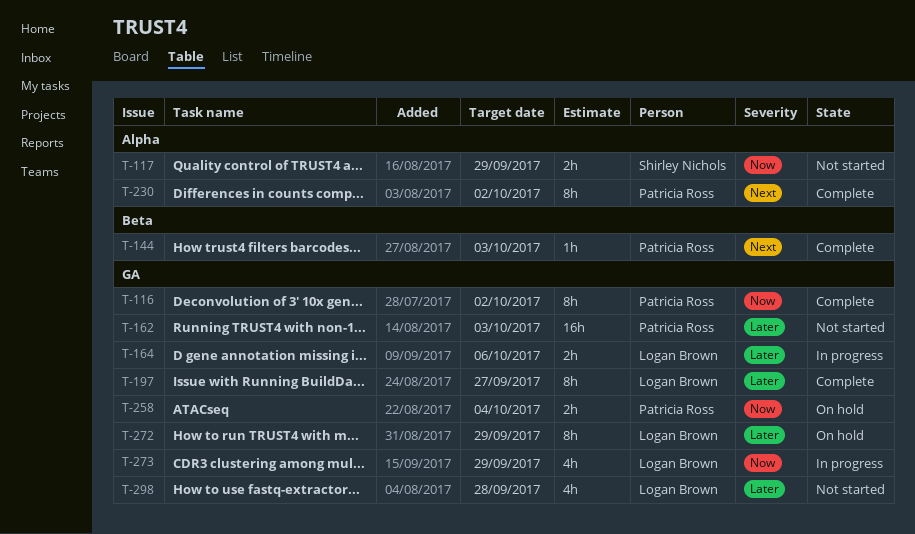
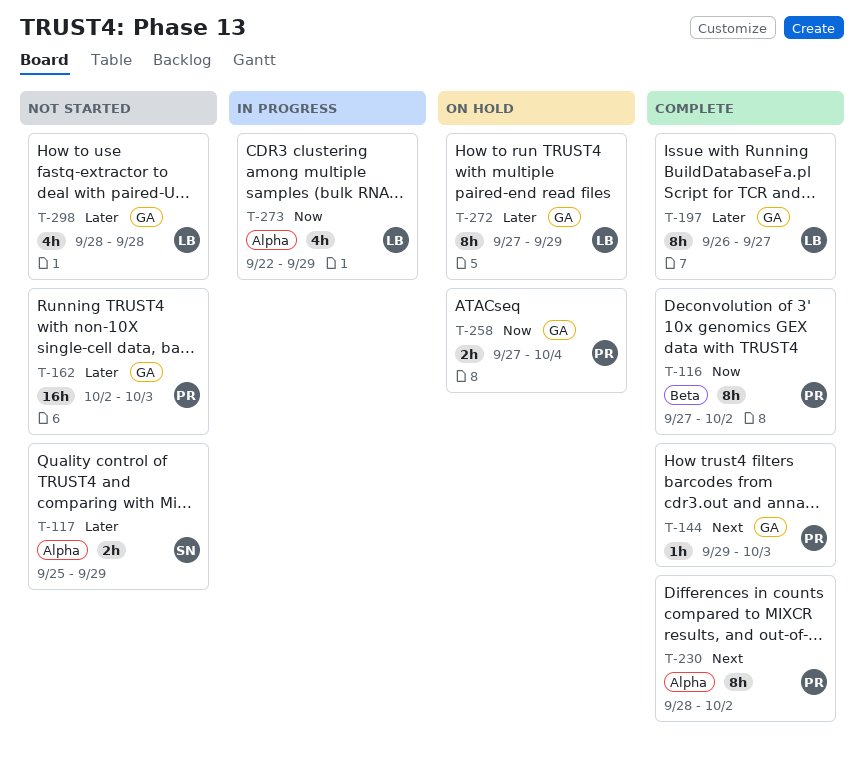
T-116, label: GA -> Beta
T-117, priority: Now -> Later
T-144, label: Beta -> GA
T-164: present -> none
T-273, label: GA -> Alpha

